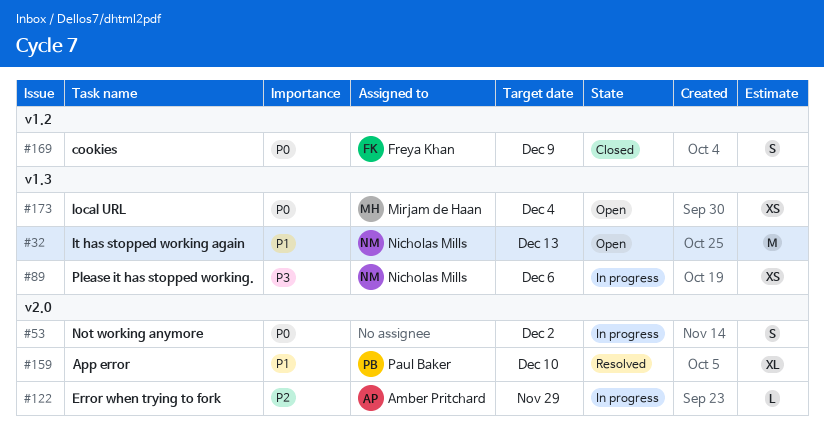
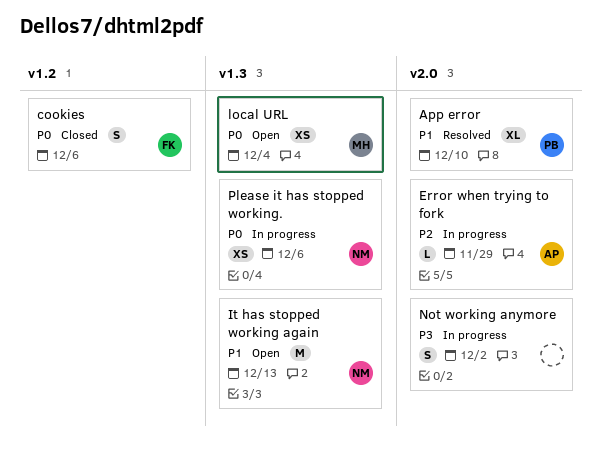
cookies, due: Dec 9 -> Dec 6
Not working anymore, priority: P0 -> P3
Please it has stopped working., priority: P3 -> P0

